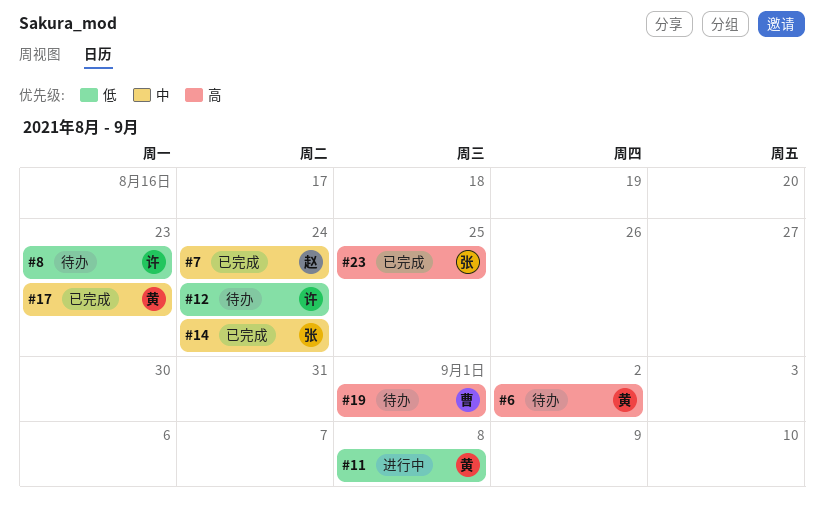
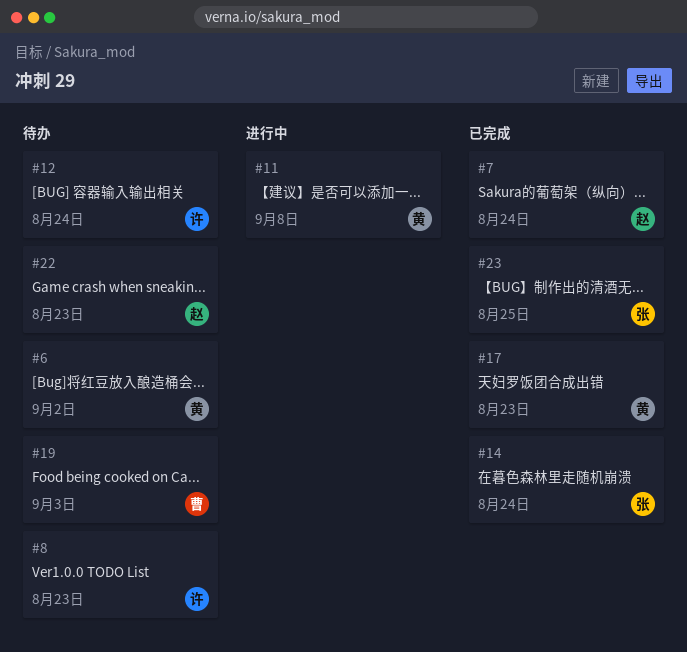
#19, due: Sep 1 -> Sep 3
#22: none -> present

